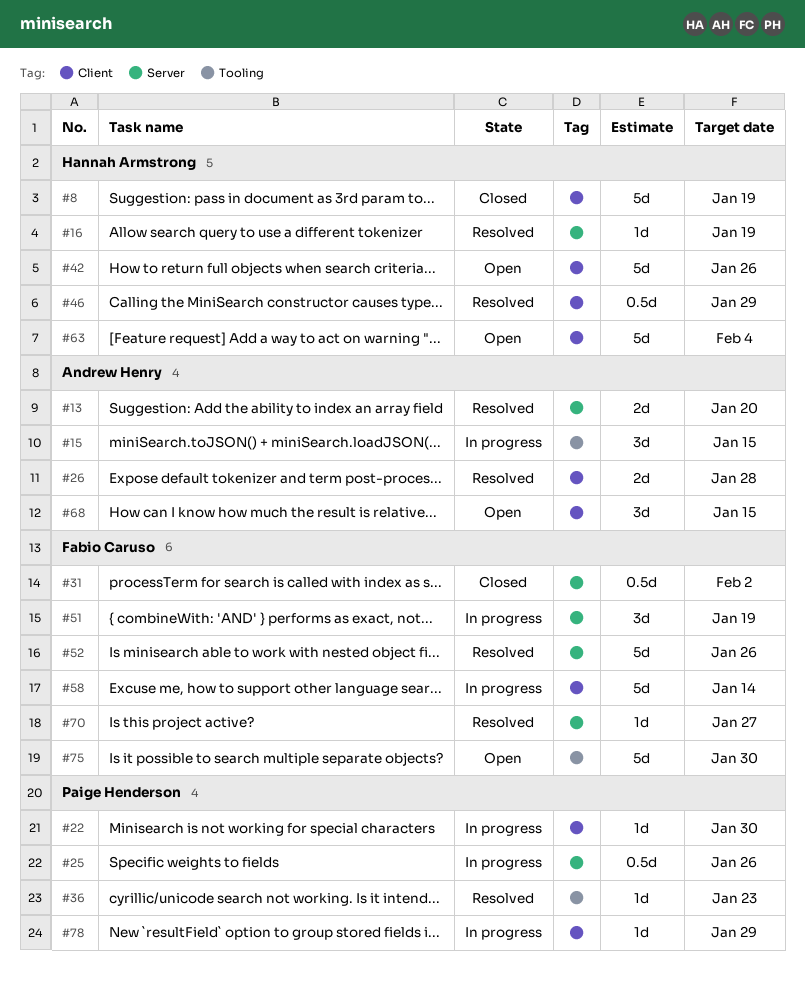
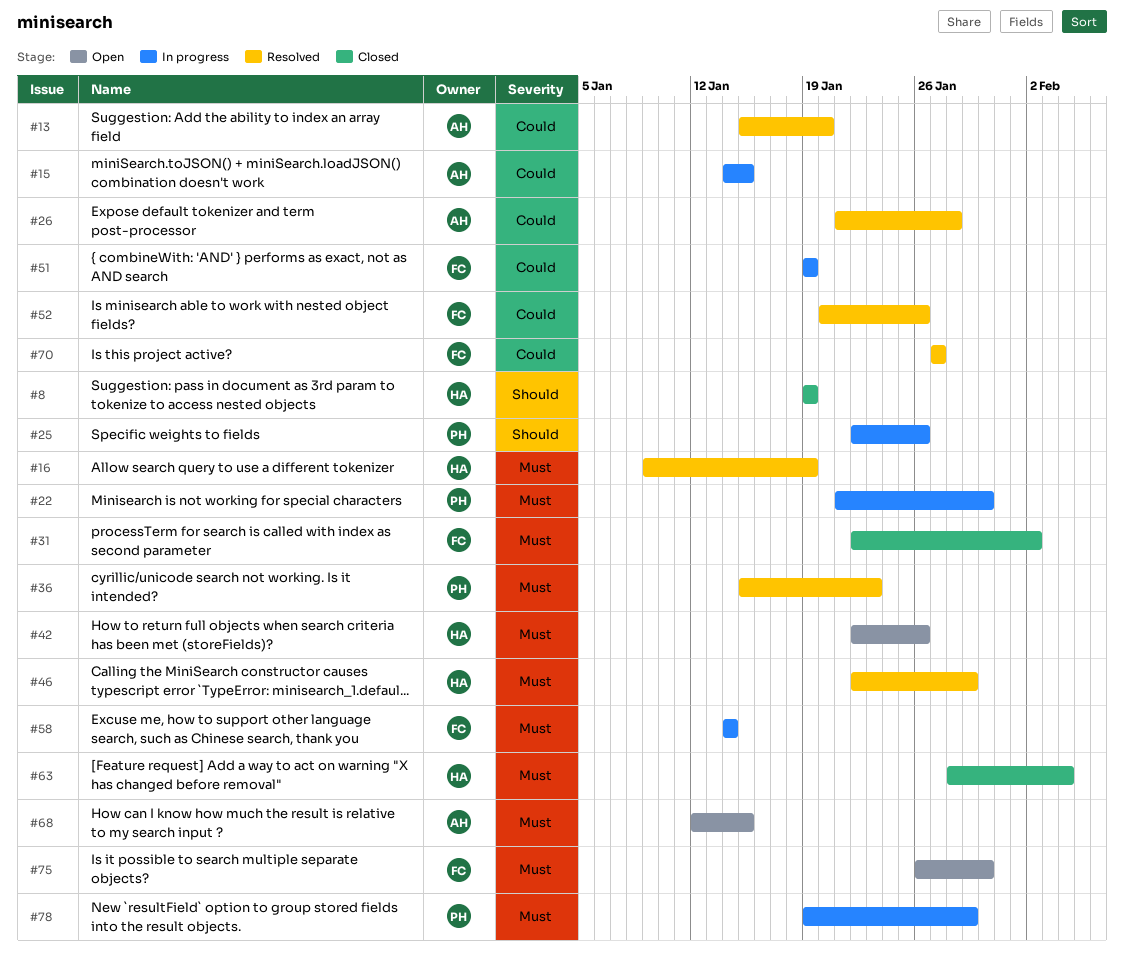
#63, status: Open -> Closed

